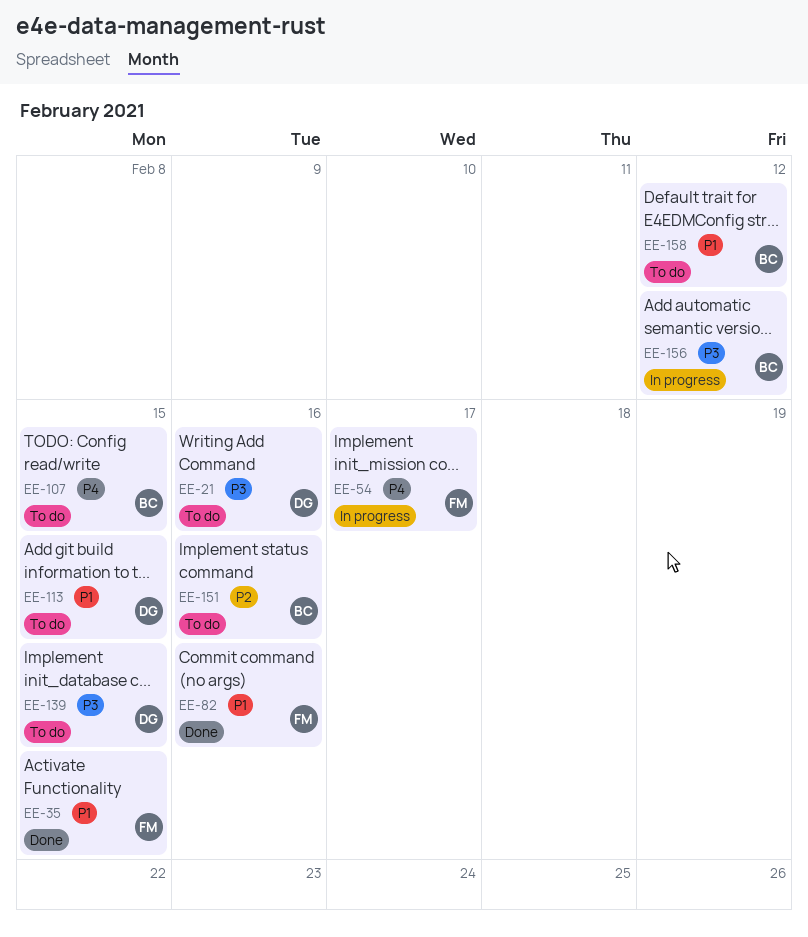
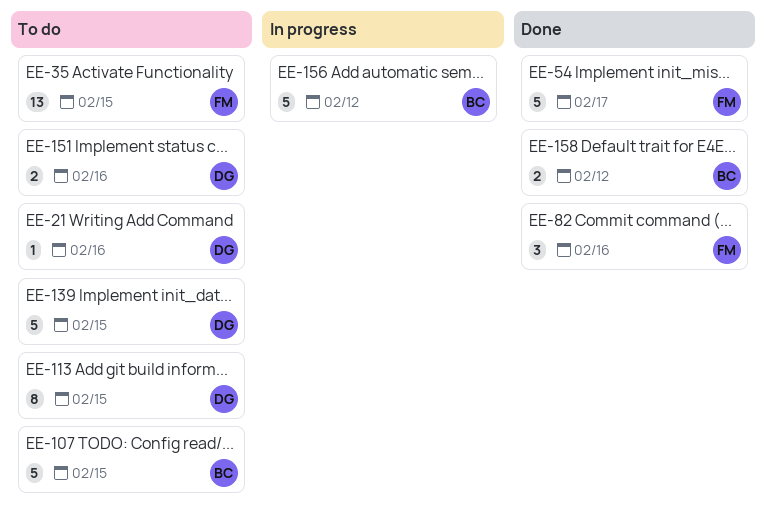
EE-35, status: Done -> To do
EE-54, status: In progress -> Done
EE-151, owner: BC -> DG
EE-158, status: To do -> Done

